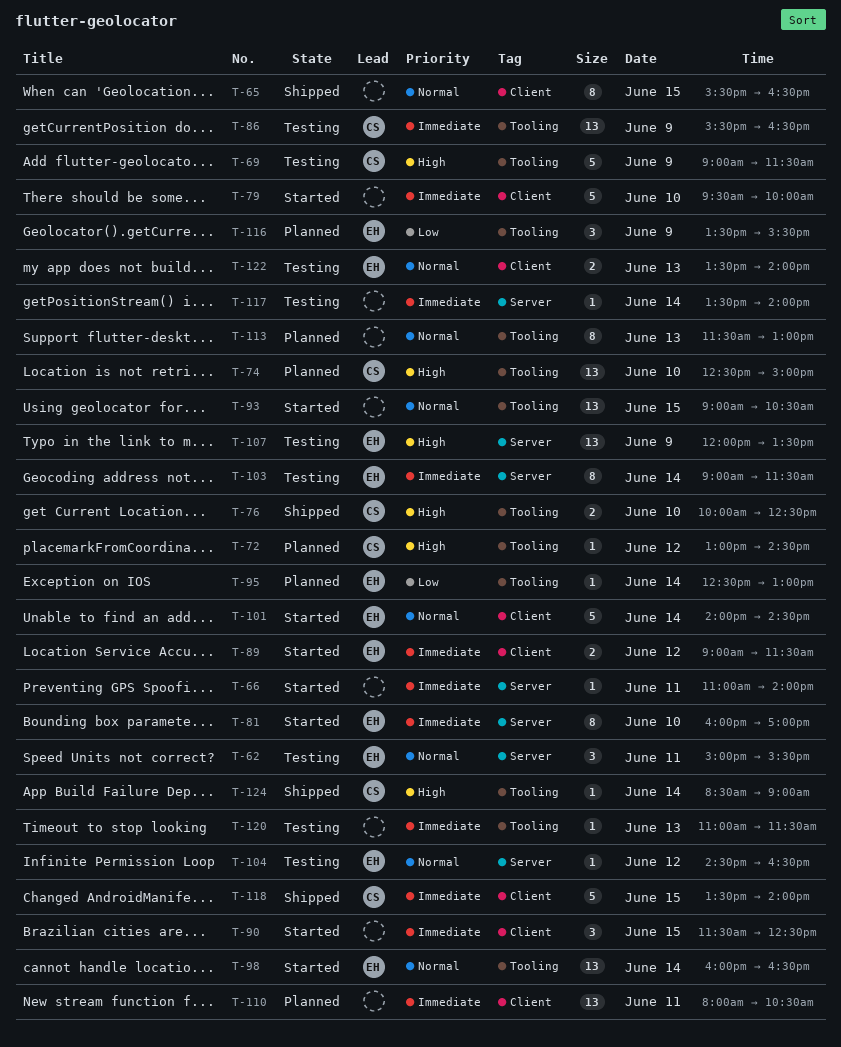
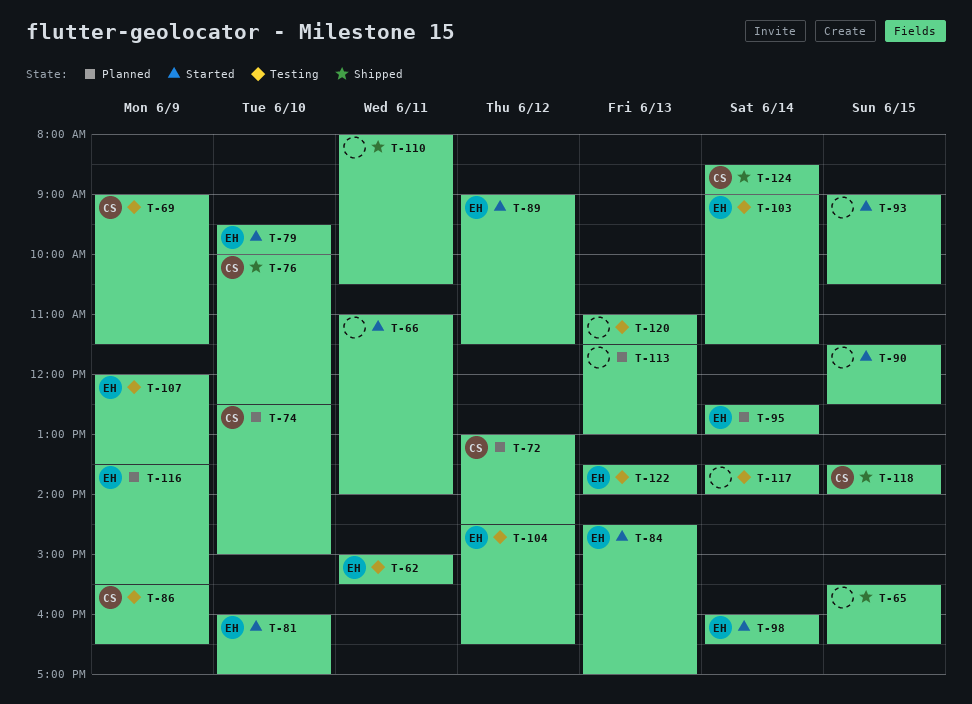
T-79, owner: none -> EH
T-84: none -> present
T-101: present -> none
T-110, status: Planned -> Shipped

